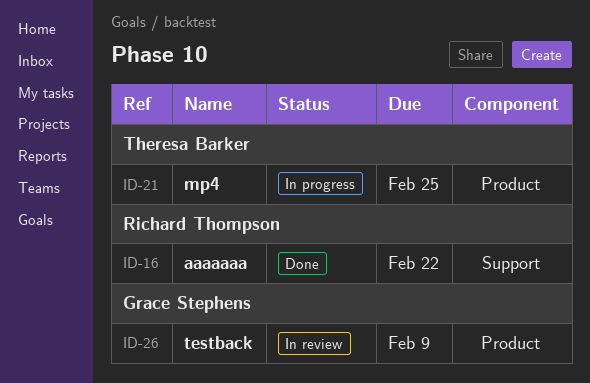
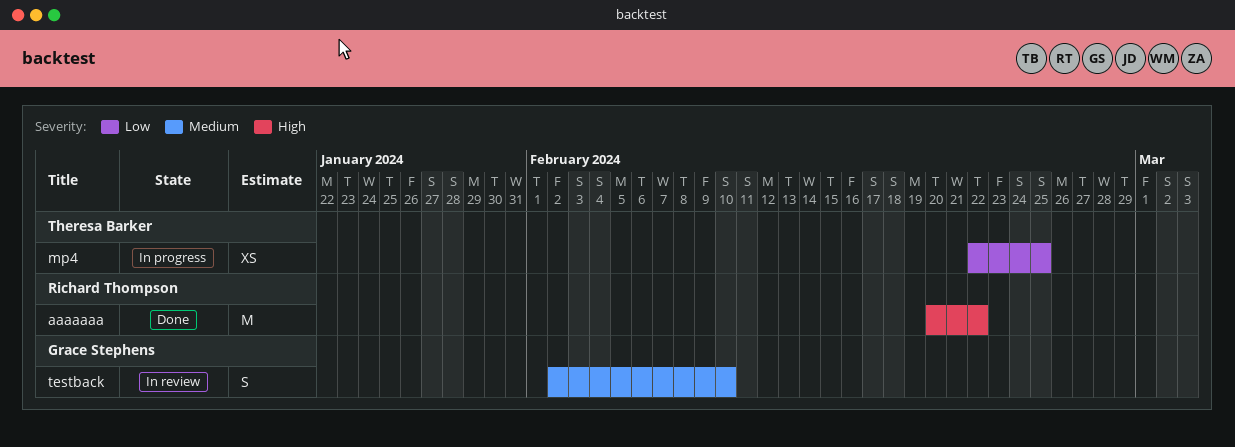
testback, due: Feb 9 -> Feb 10

